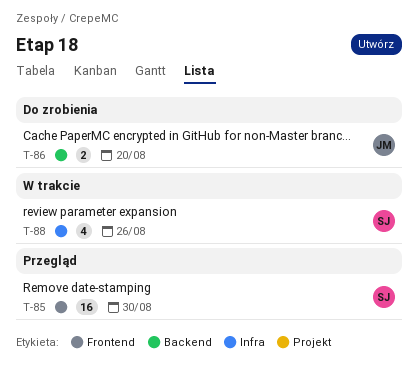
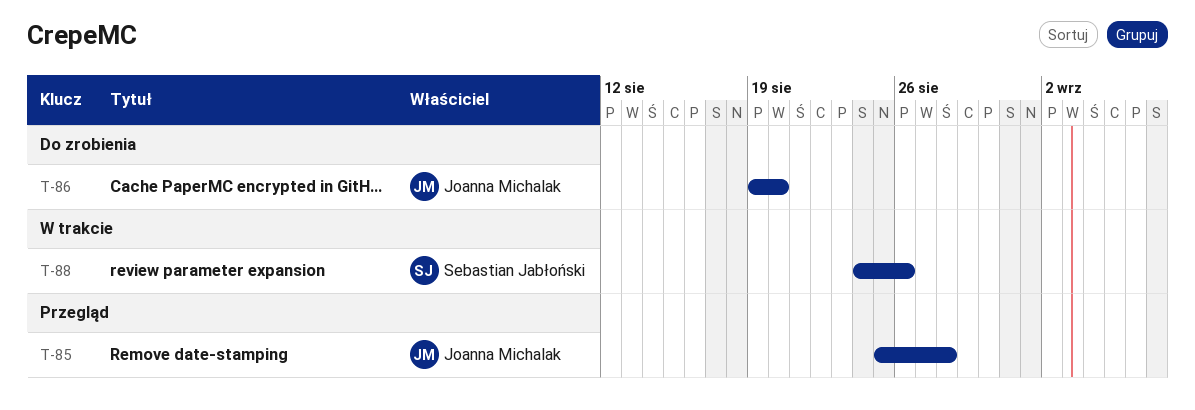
T-85, owner: Sebastian Jabłoński -> Joanna Michalak
T-85, due: Aug 30 -> Aug 28

